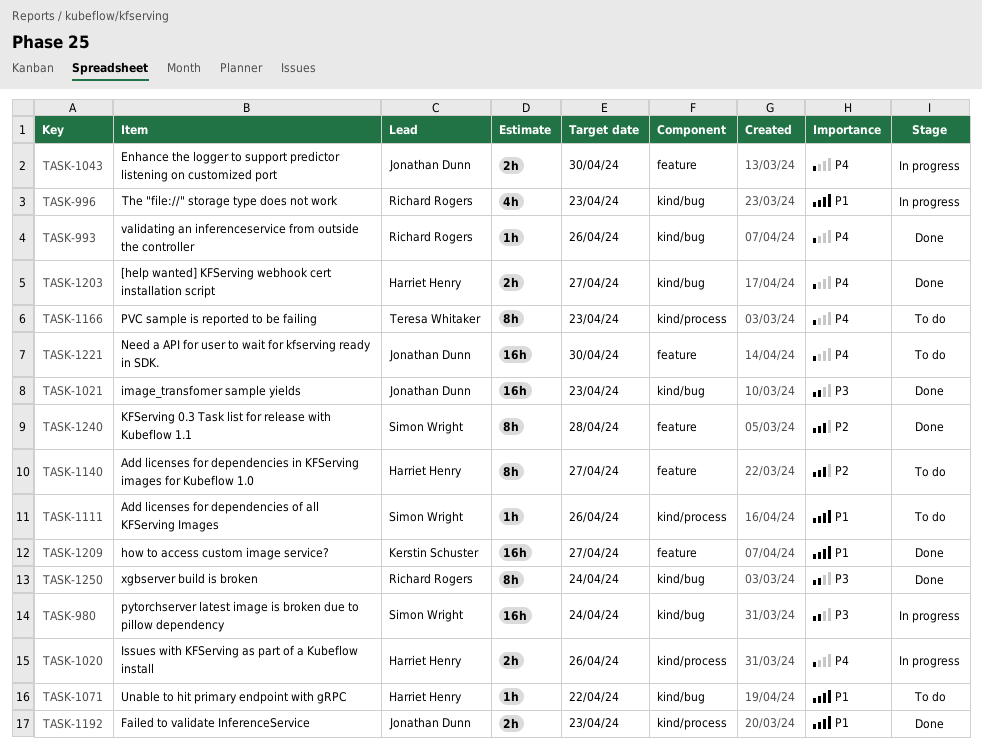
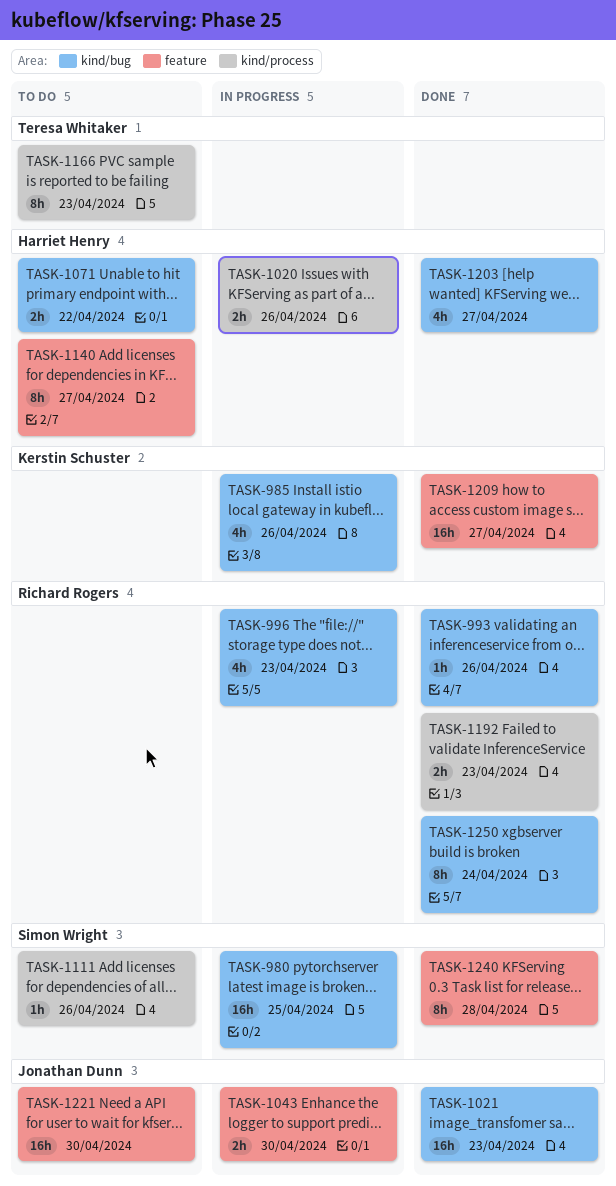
TASK-980, due: Apr 24 -> Apr 25
TASK-985: none -> present
TASK-1071, estimate: 1h -> 2h
TASK-1192, owner: Jonathan Dunn -> Richard Rogers
TASK-1203, estimate: 2h -> 4h

